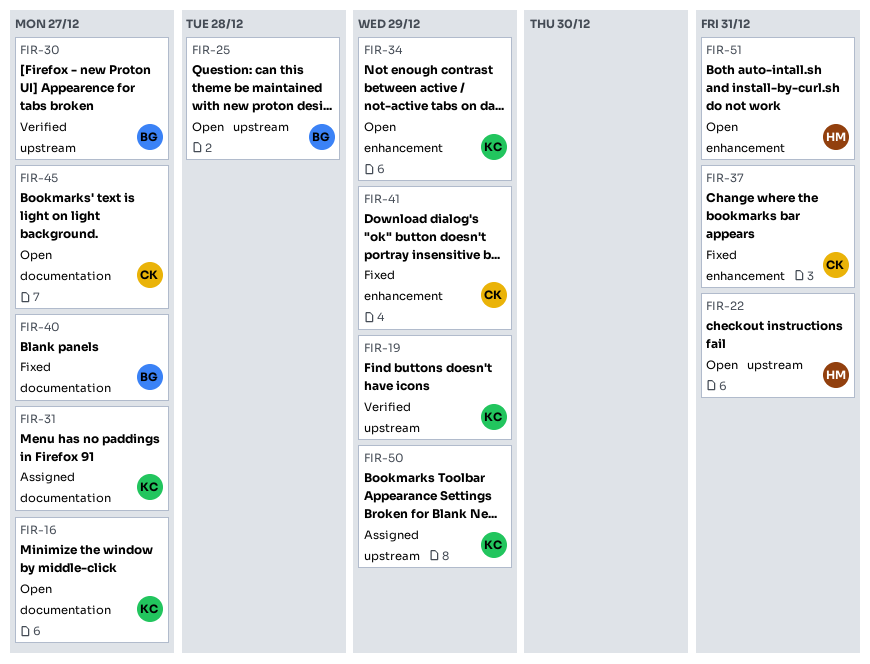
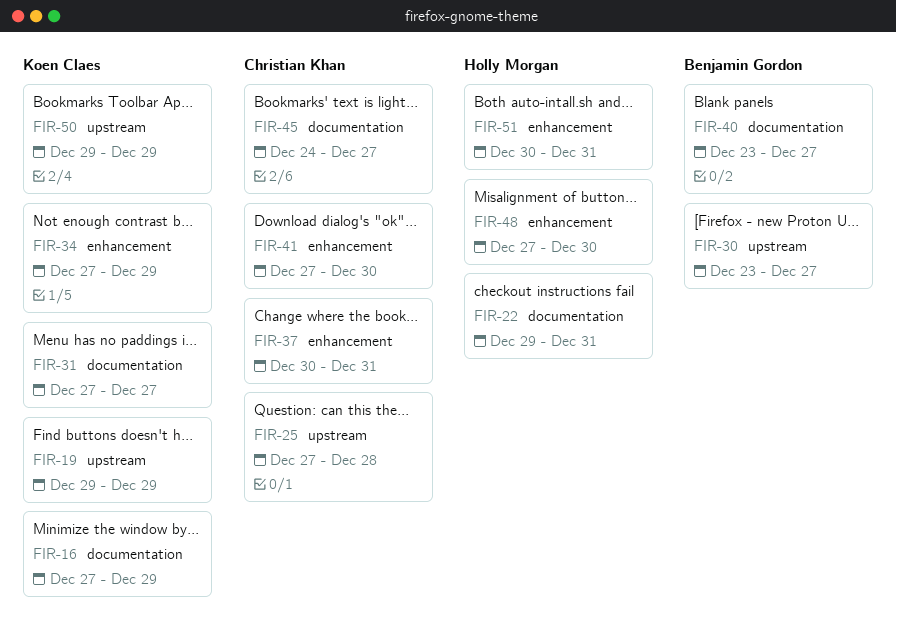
FIR-16, due: Dec 27 -> Dec 29
FIR-22, label: upstream -> documentation
FIR-25, owner: Benjamin Gordon -> Christian Khan
FIR-41, due: Dec 29 -> Dec 30
FIR-48: none -> present

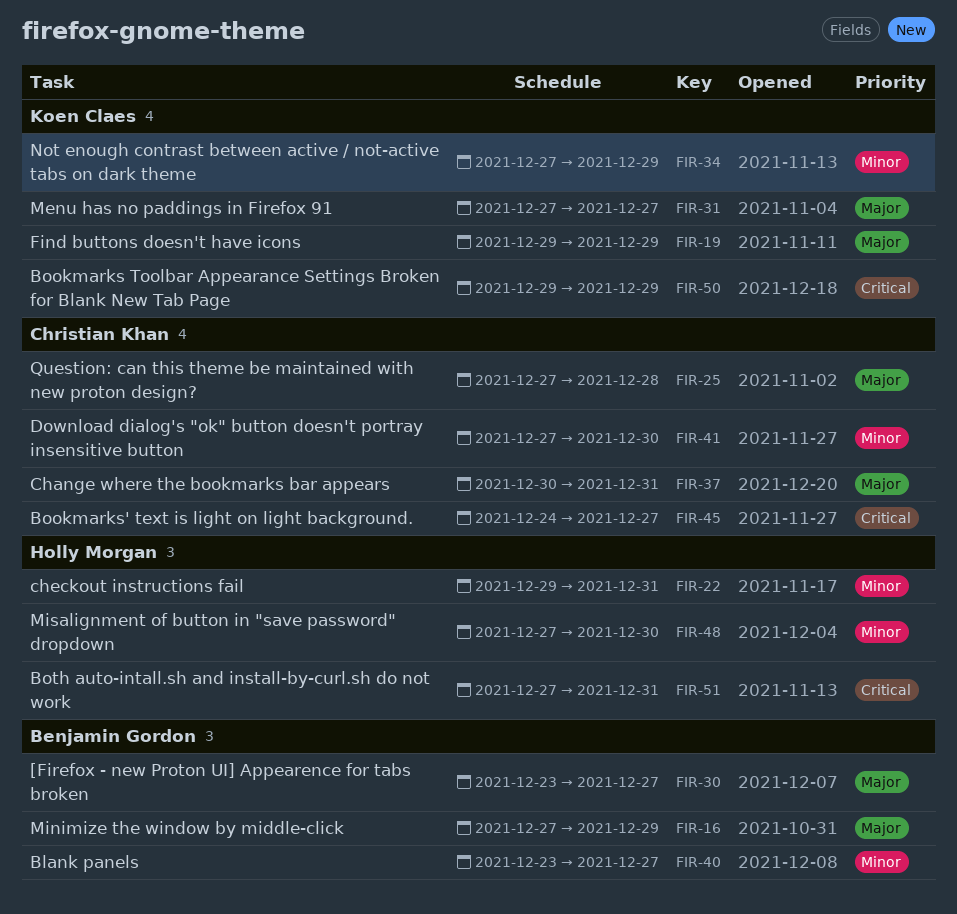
FIR-16, owner: Koen Claes -> Benjamin Gordon
FIR-51, start: Dec 30 -> Dec 27

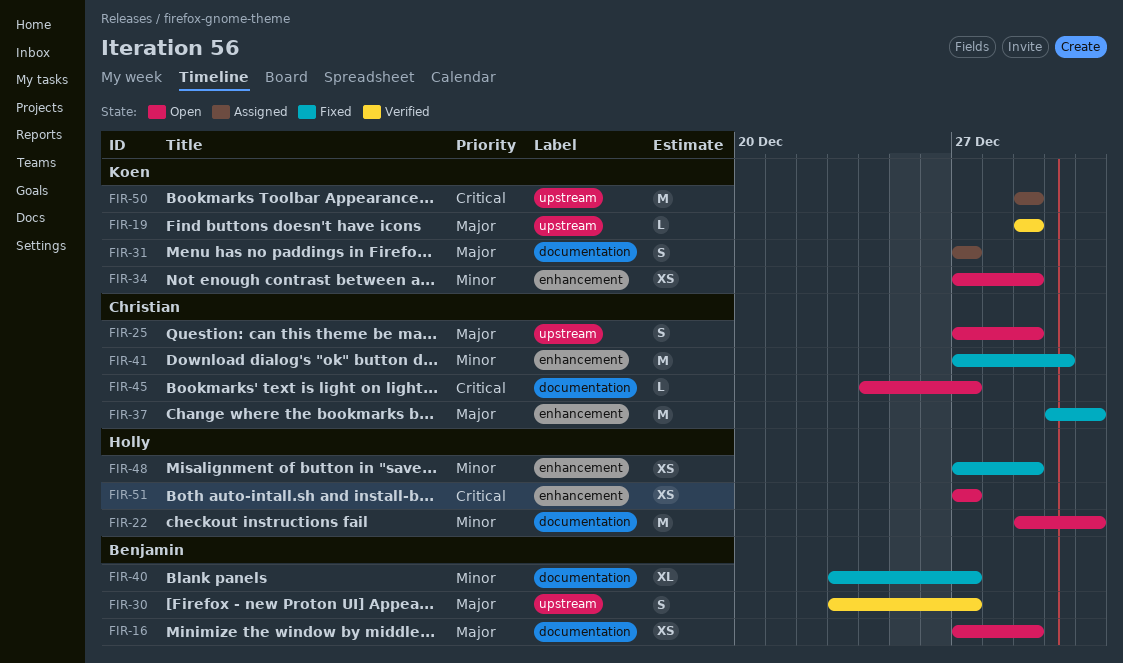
FIR-25, due: Dec 28 -> Dec 29
FIR-48, due: Dec 30 -> Dec 29
FIR-51, due: Dec 31 -> Dec 27

